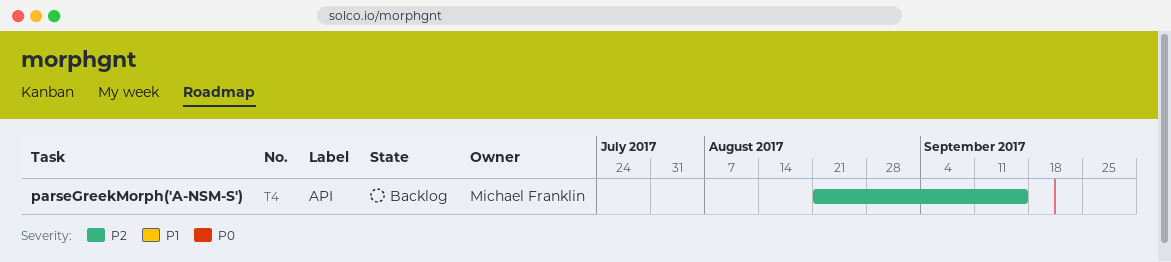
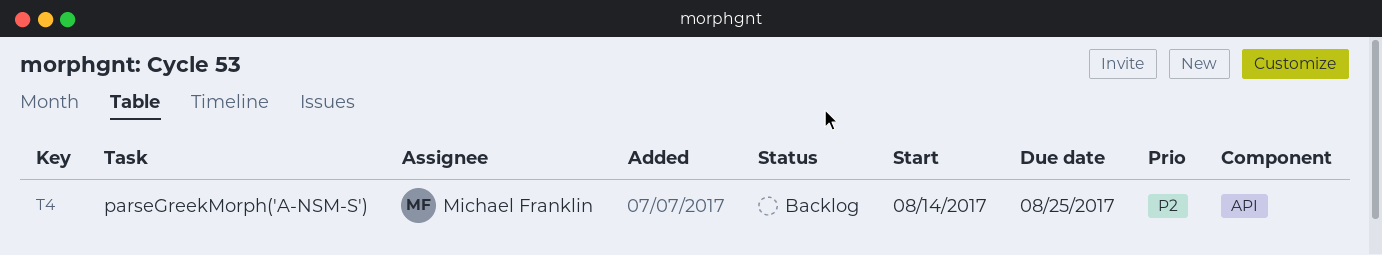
T4, start: Aug 21 -> Aug 14
T4, due: Sep 15 -> Aug 25

